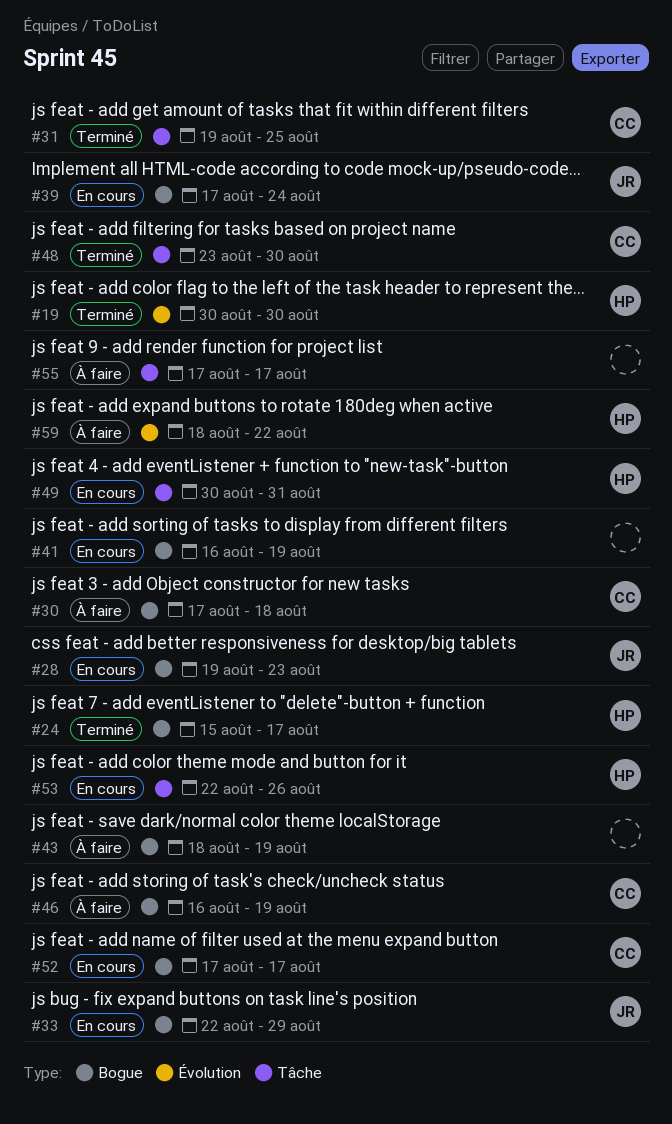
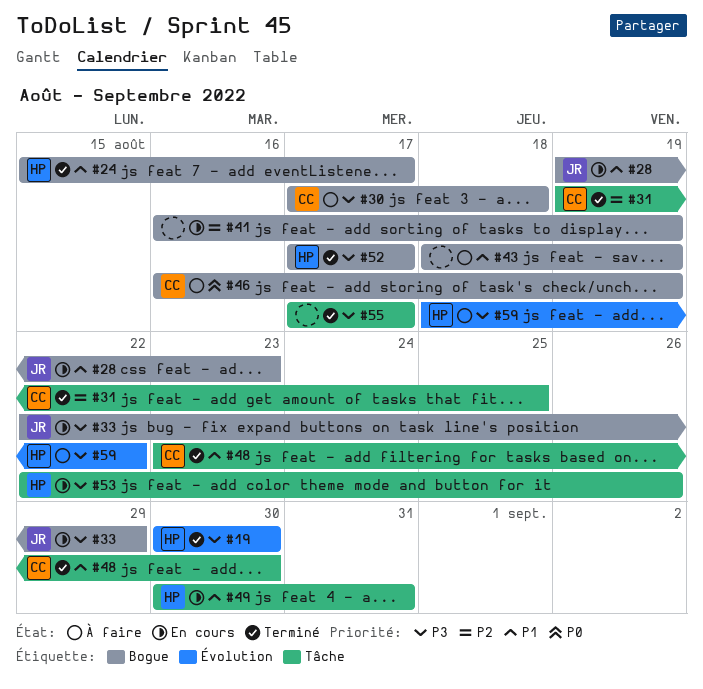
#39: present -> none
#52, status: En cours -> Terminé
#52, owner: CC -> HP
#55, status: À faire -> Terminé

